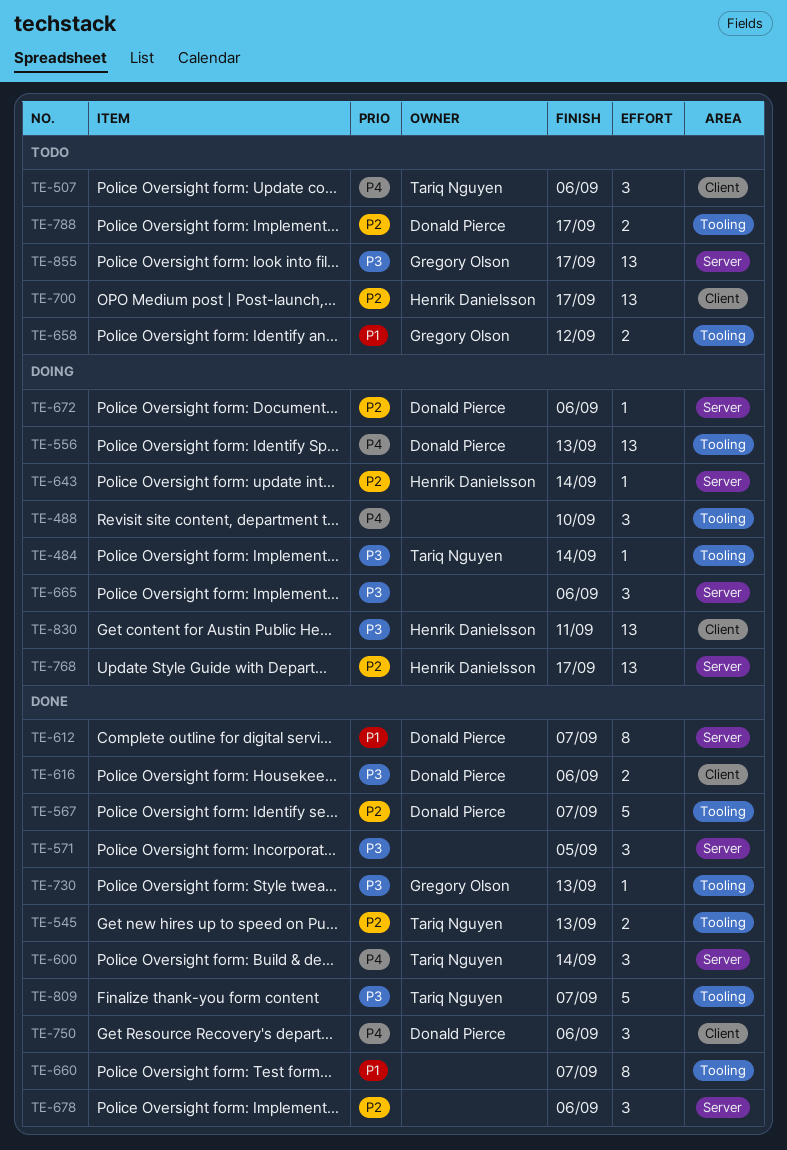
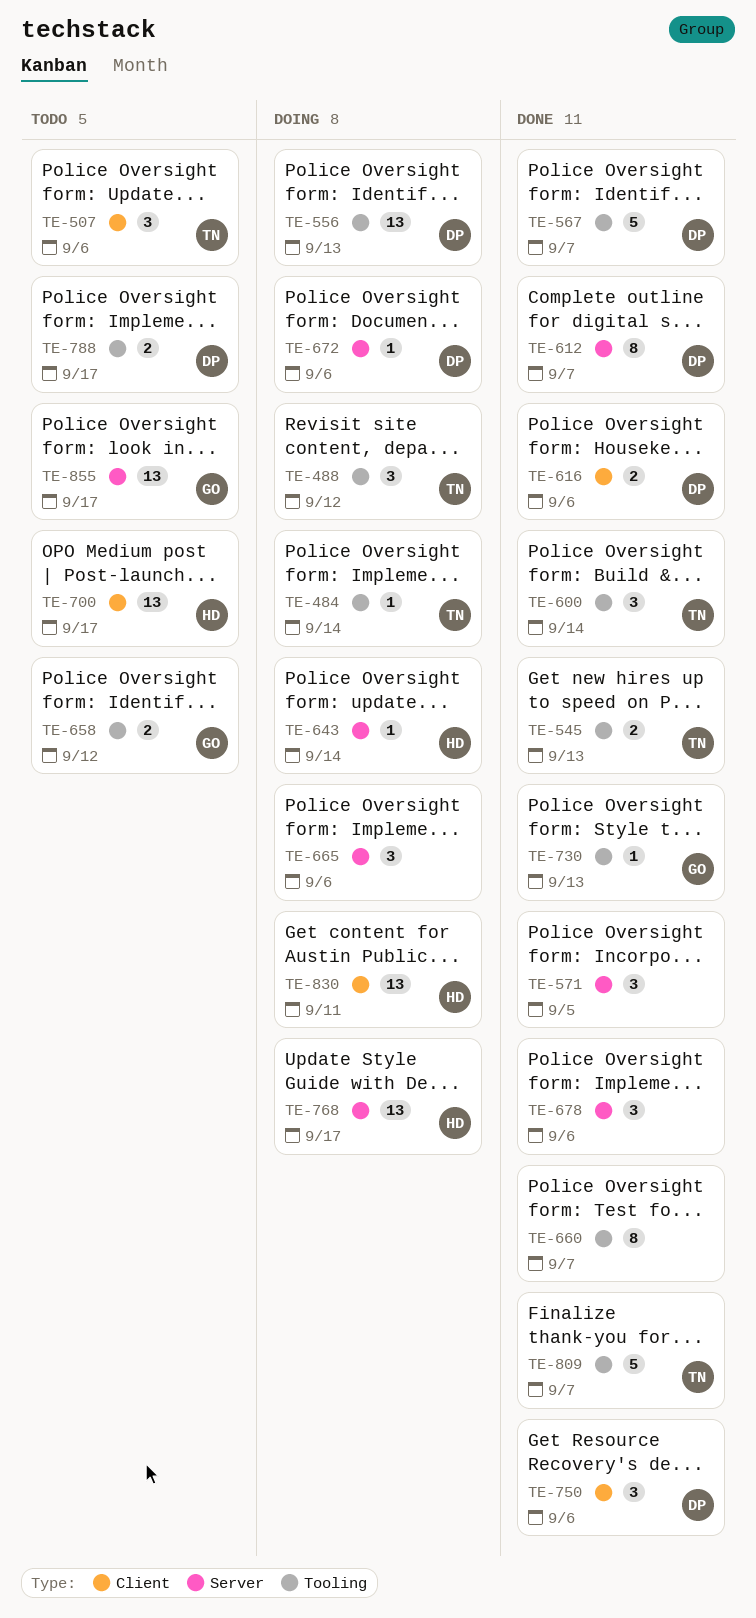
TE-488, owner: none -> Tariq Nguyen
TE-488, due: Sep 10 -> Sep 12
TE-600, label: Server -> Tooling

